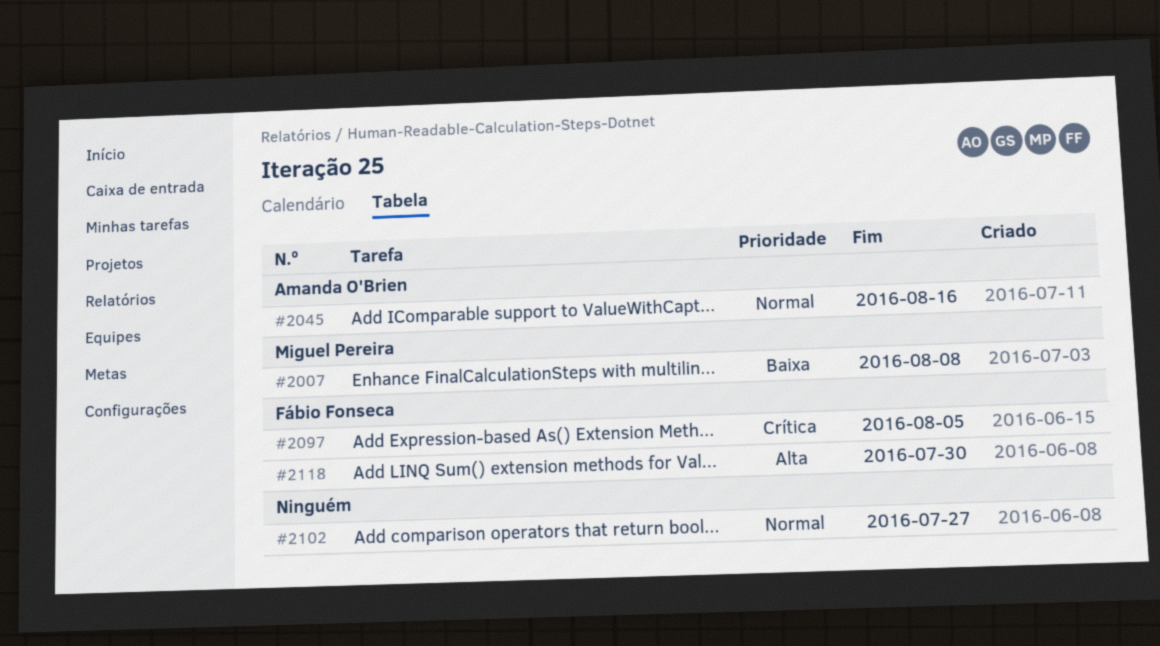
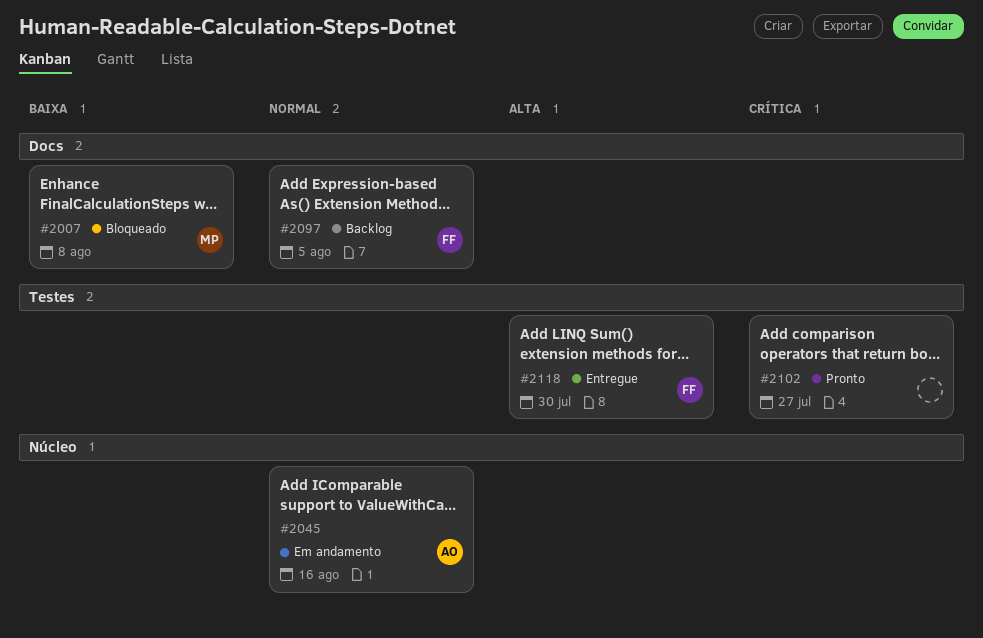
#2097, priority: Crítica -> Normal
#2102, priority: Normal -> Crítica

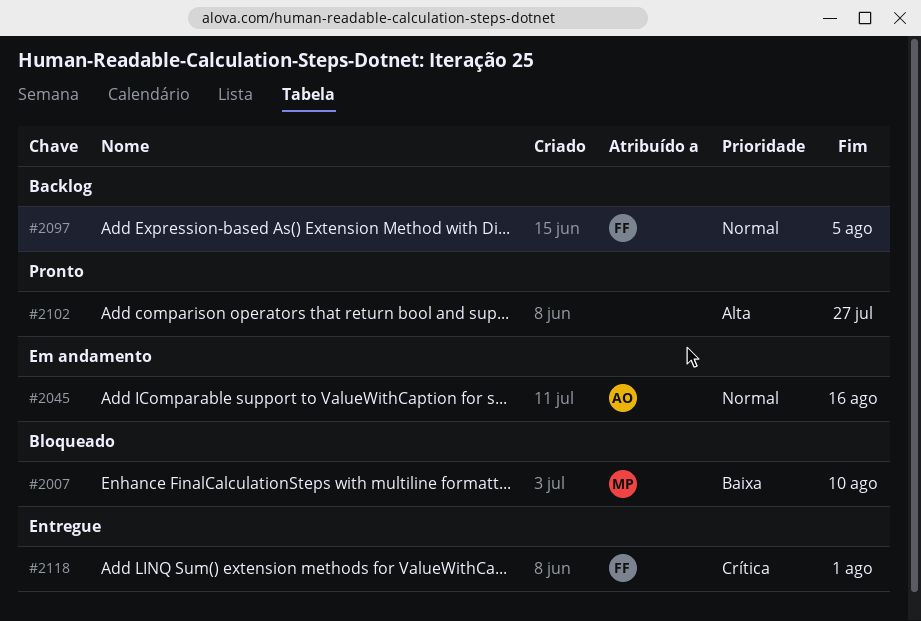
#2007, due: Aug 8 -> Aug 10
#2102, priority: Crítica -> Alta
#2118, priority: Alta -> Crítica
#2118, due: Jul 30 -> Aug 1

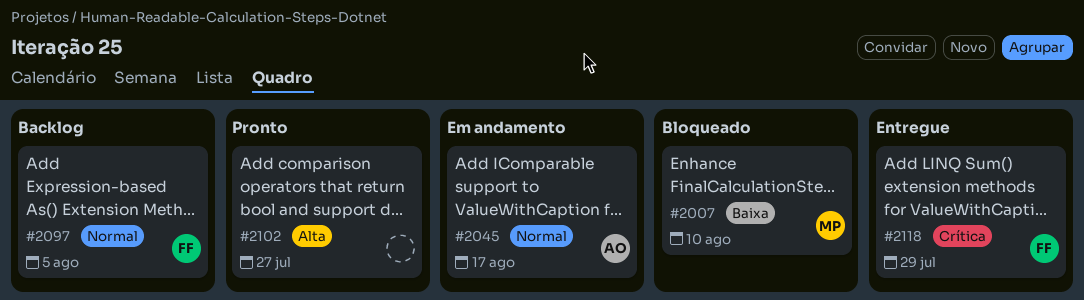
#2045, due: Aug 16 -> Aug 17
#2118, due: Aug 1 -> Jul 29

